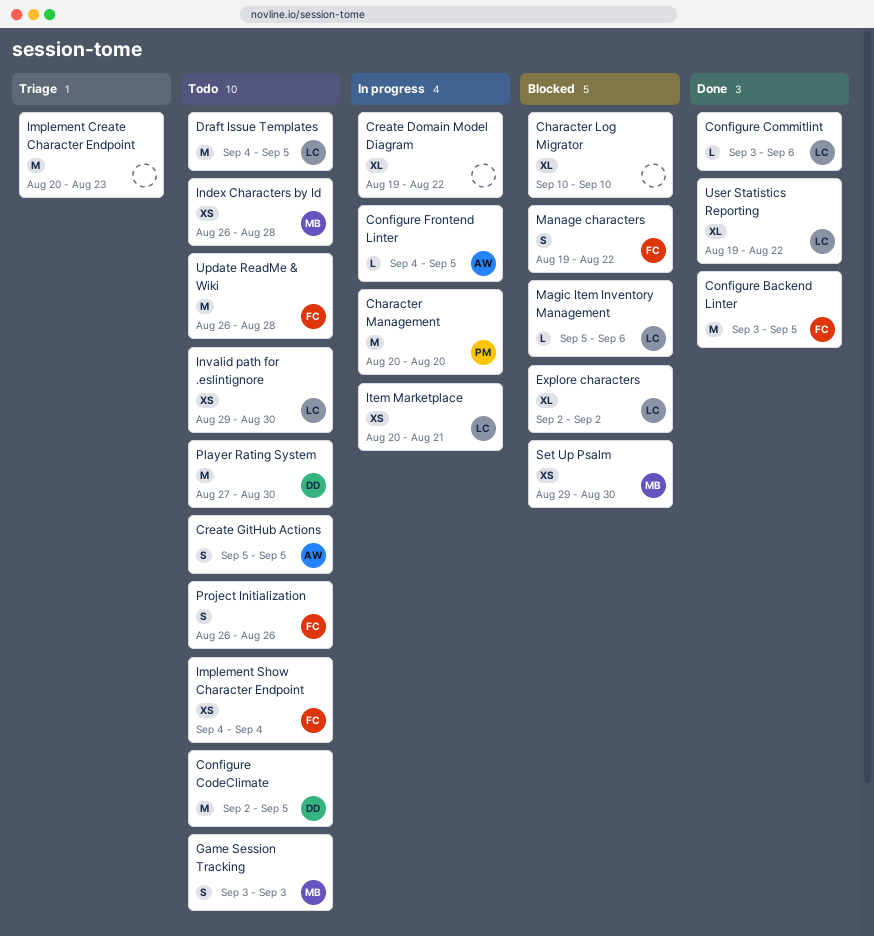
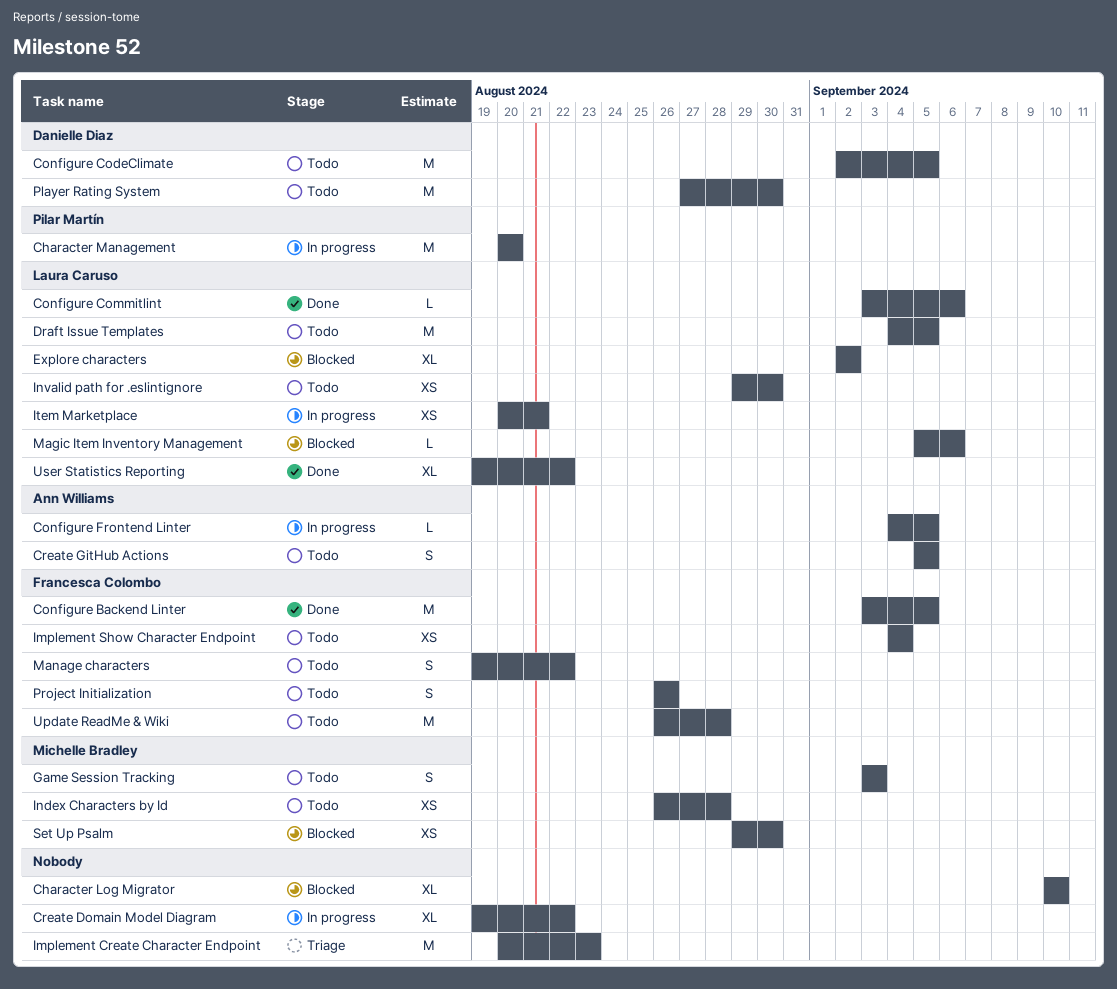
Manage characters, status: Blocked -> Todo

